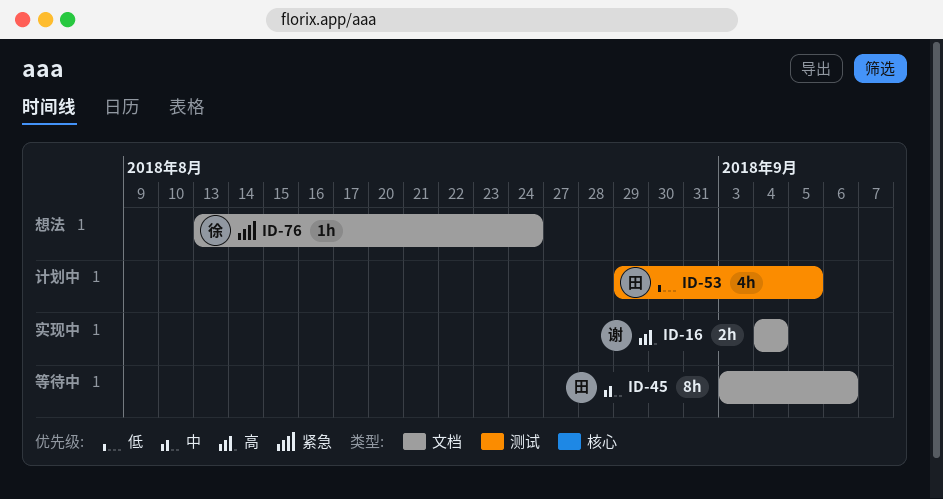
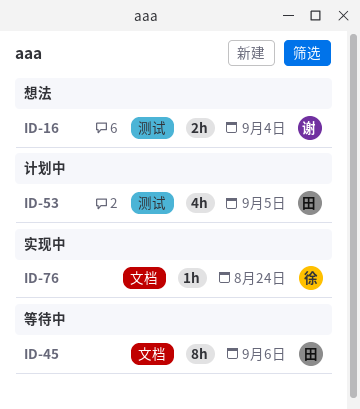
ID-16, status: 实现中 -> 想法
ID-16, label: 文档 -> 测试
ID-76, status: 想法 -> 实现中

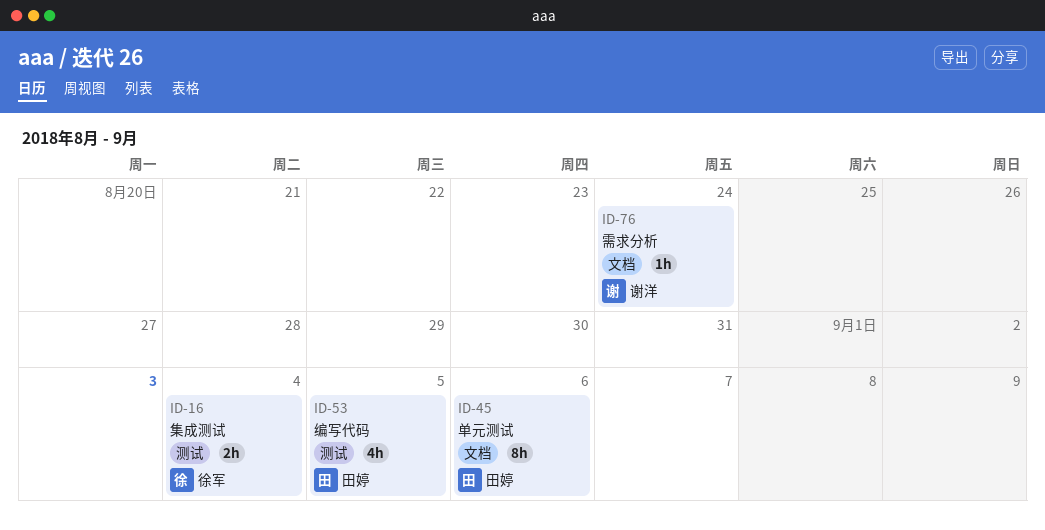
ID-16, owner: 谢洋 -> 徐军
ID-76, owner: 徐军 -> 谢洋

